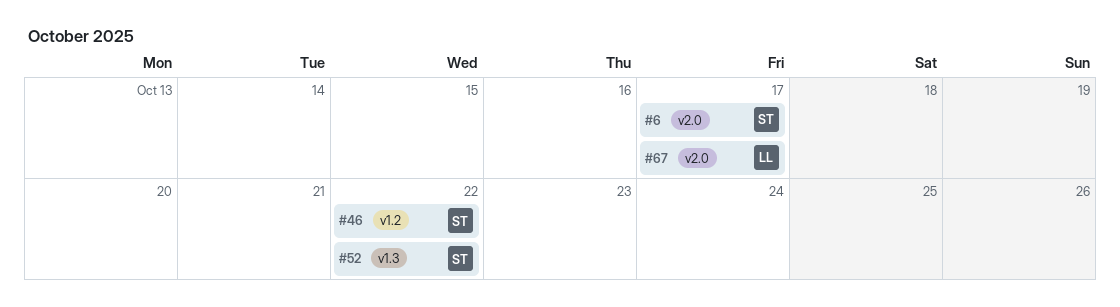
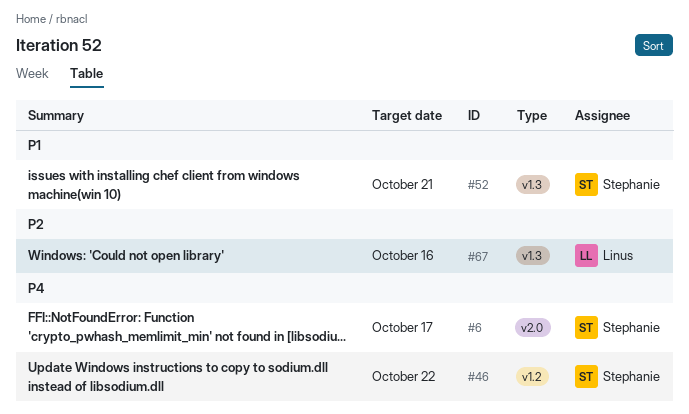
#52, due: Oct 22 -> Oct 21
#67, label: v2.0 -> v1.3
#67, due: Oct 17 -> Oct 16

